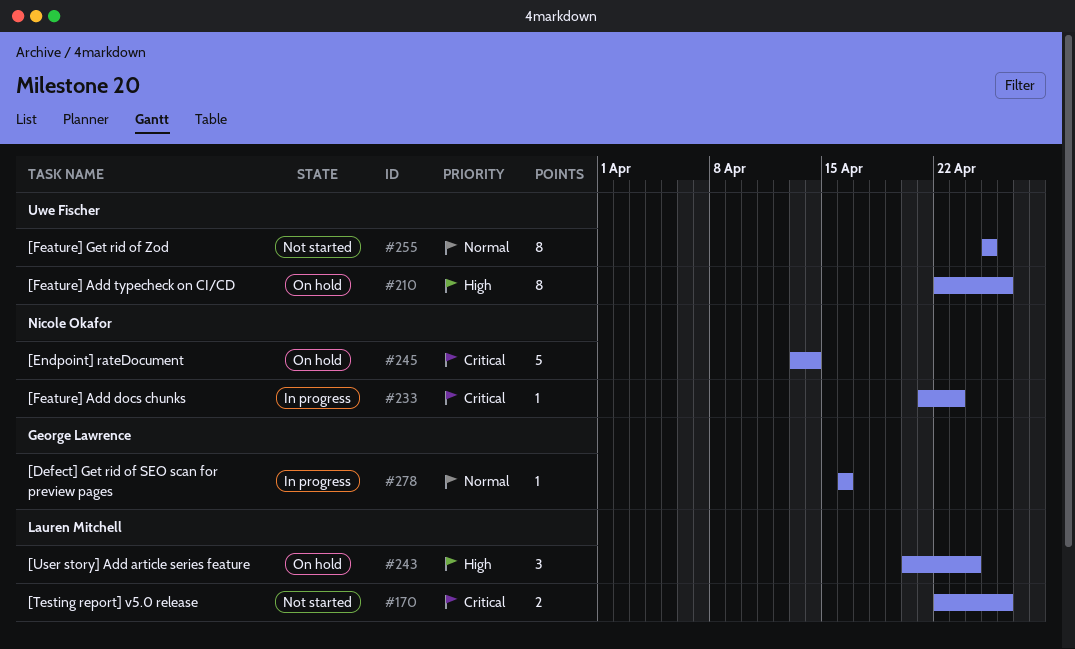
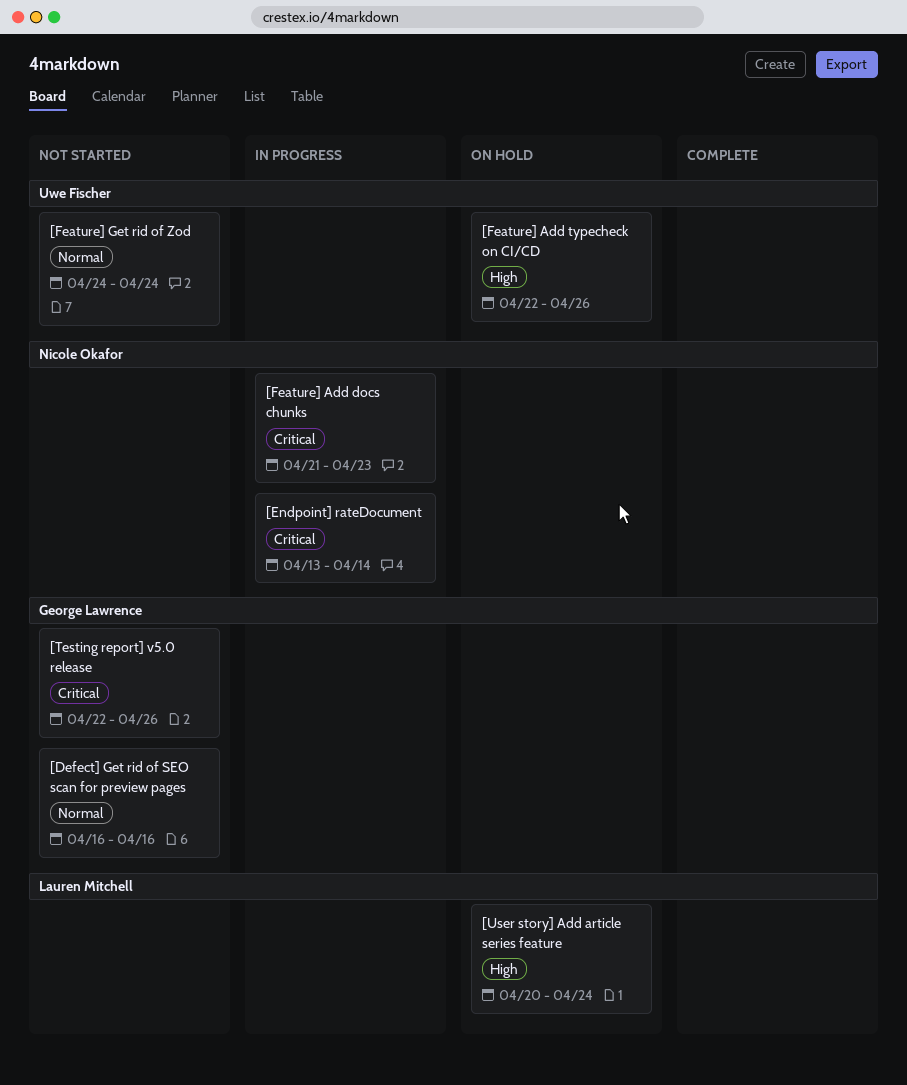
[Defect] Get rid of SEO scan for preview pages, status: In progress -> Not started
[Endpoint] rateDocument, status: On hold -> In progress
[Feature] Get rid of Zod, start: Apr 25 -> Apr 24
[Feature] Get rid of Zod, due: Apr 25 -> Apr 24
[Testing report] v5.0 release, owner: Lauren Mitchell -> George Lawrence

